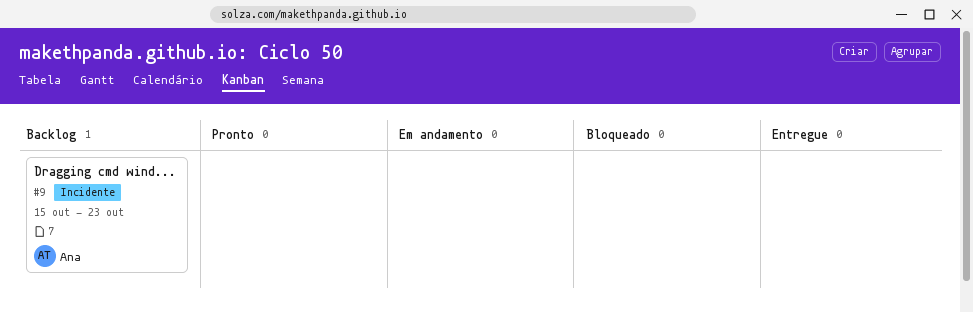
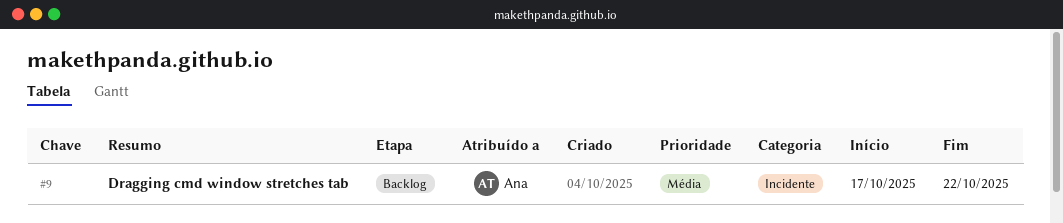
#9, start: Oct 15 -> Oct 17
#9, due: Oct 23 -> Oct 22

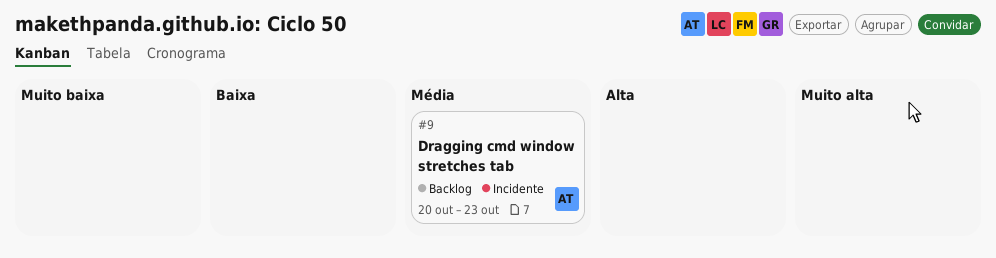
#9, start: Oct 17 -> Oct 20
#9, due: Oct 22 -> Oct 23

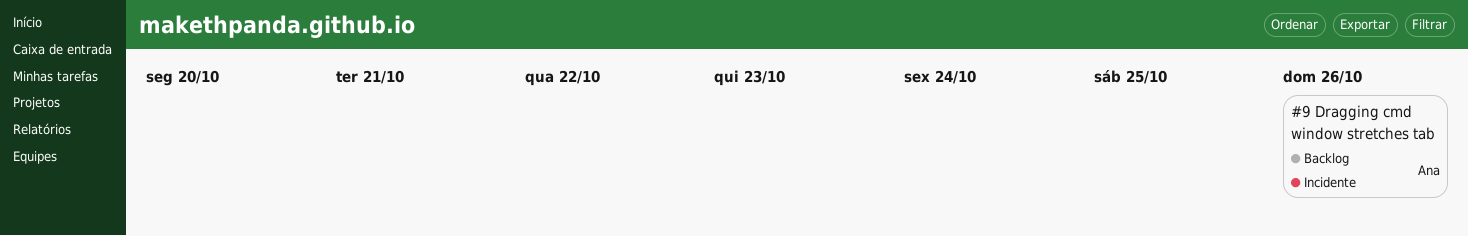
#9, due: Oct 23 -> Oct 26

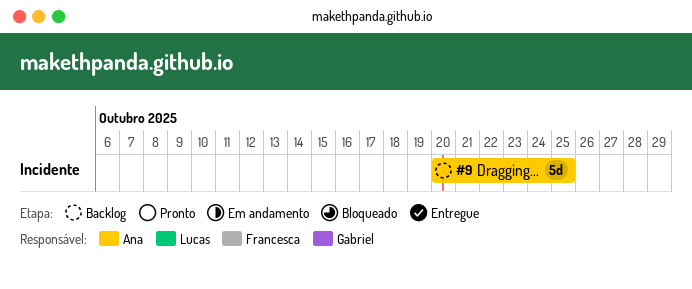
#9, due: Oct 26 -> Oct 25

